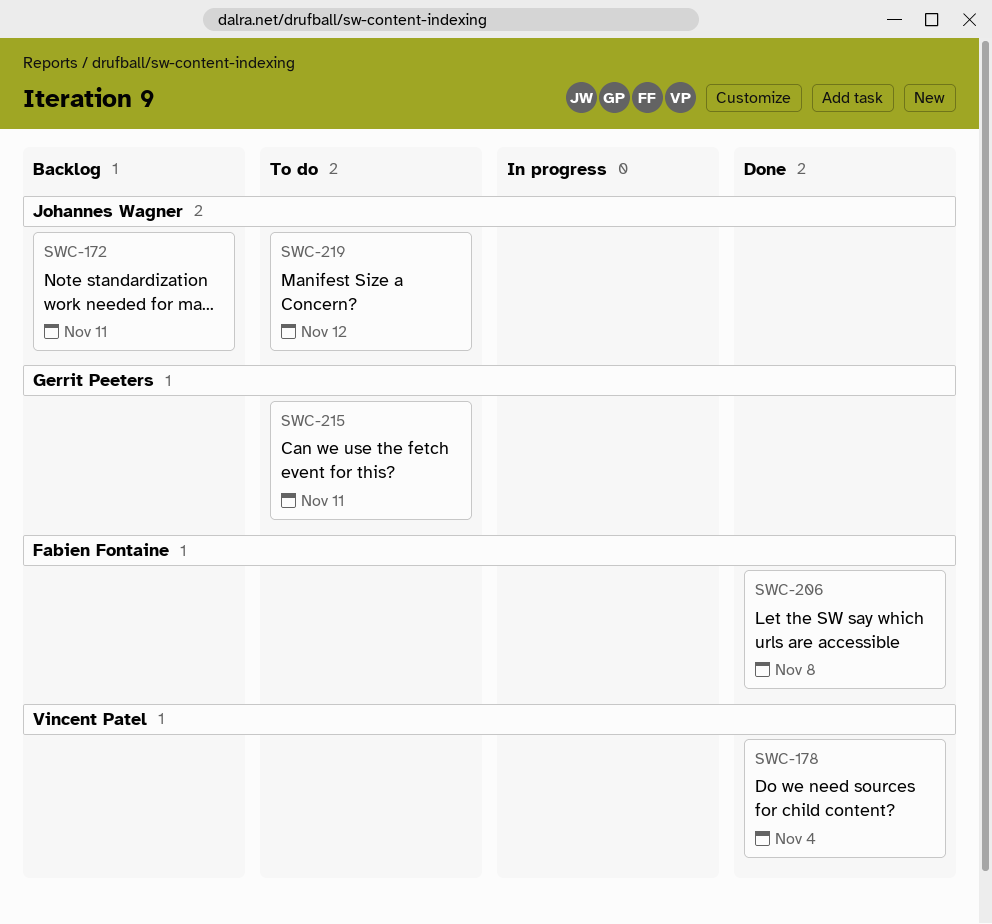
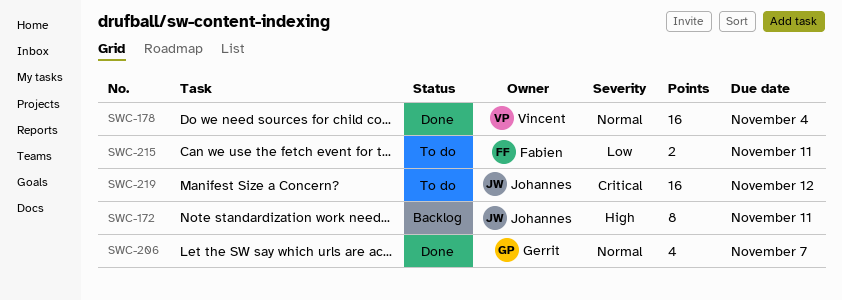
SWC-206, owner: Fabien Fontaine -> Gerrit Peeters
SWC-206, due: Nov 8 -> Nov 7
SWC-215, owner: Gerrit Peeters -> Fabien Fontaine

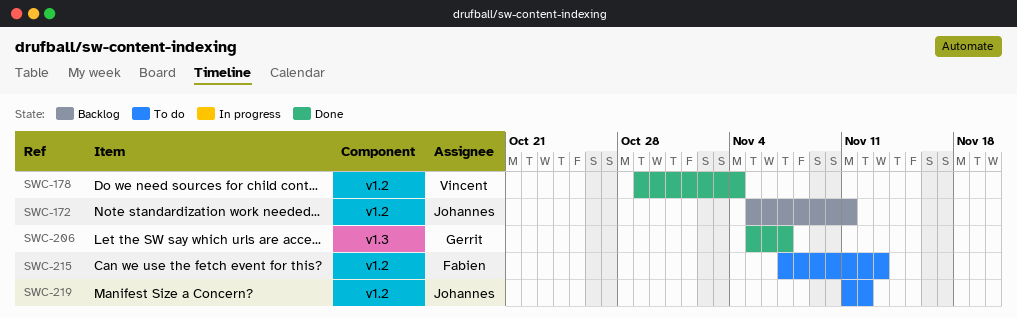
SWC-215, due: Nov 11 -> Nov 13

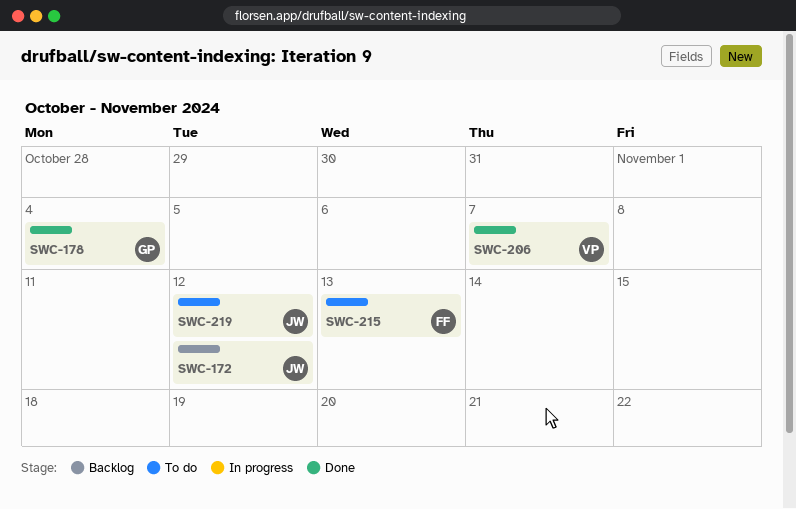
SWC-172, due: Nov 11 -> Nov 12
SWC-178, owner: Vincent -> Gerrit
SWC-206, owner: Gerrit -> Vincent

